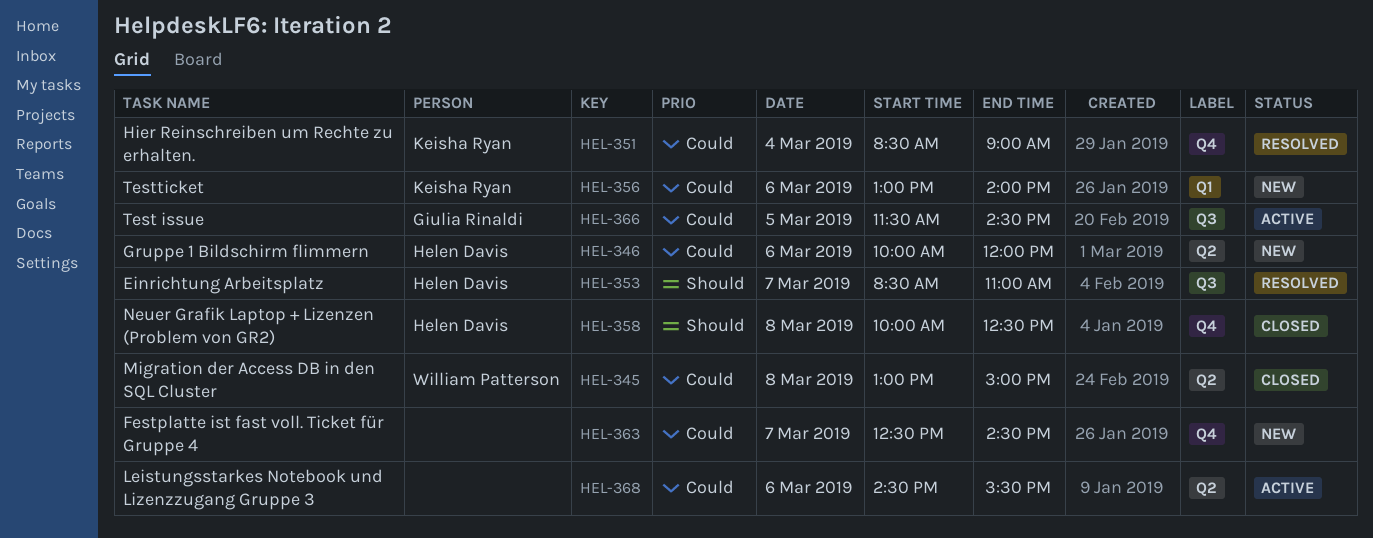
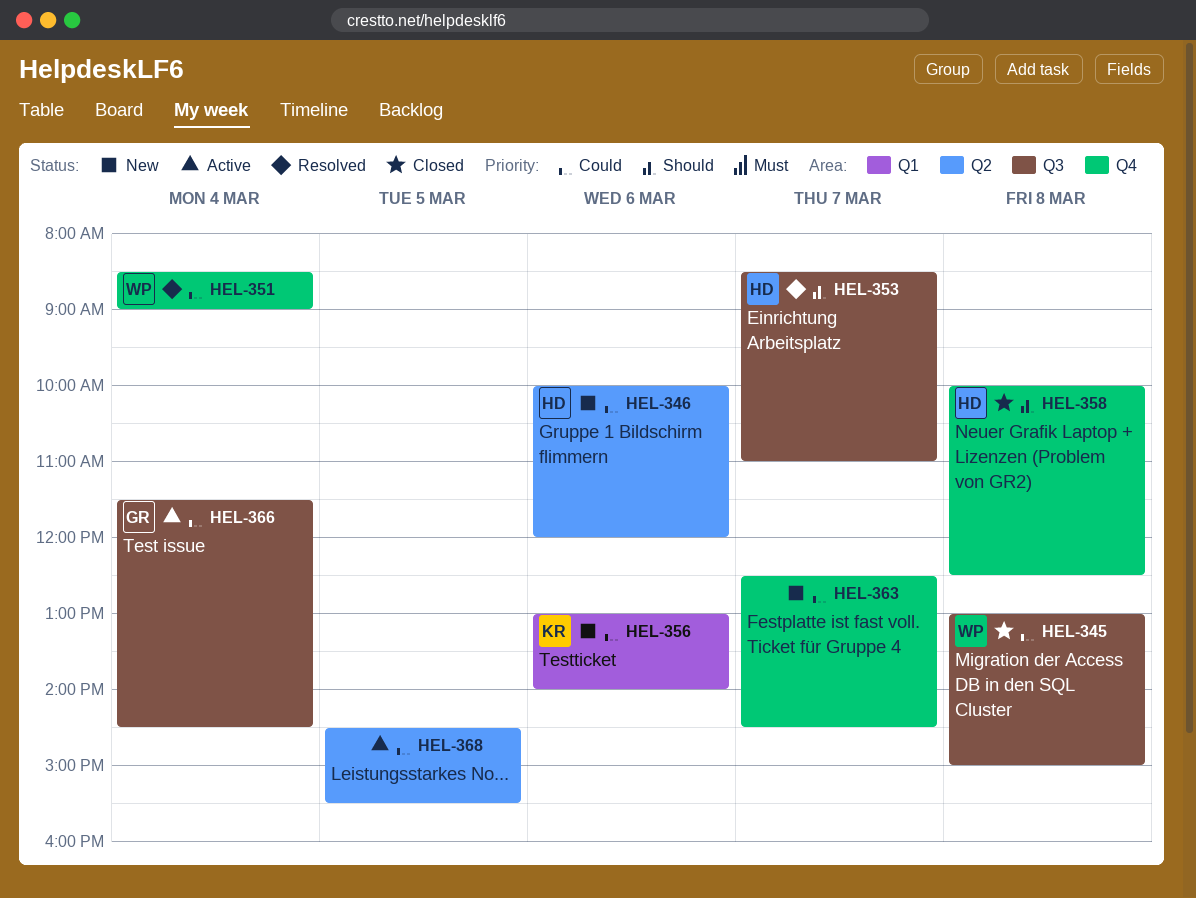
HEL-345, label: Q2 -> Q3
HEL-351, owner: Keisha Ryan -> William Patterson
HEL-366, day: Mar 5 -> Mar 4
HEL-368, day: Mar 6 -> Mar 5

